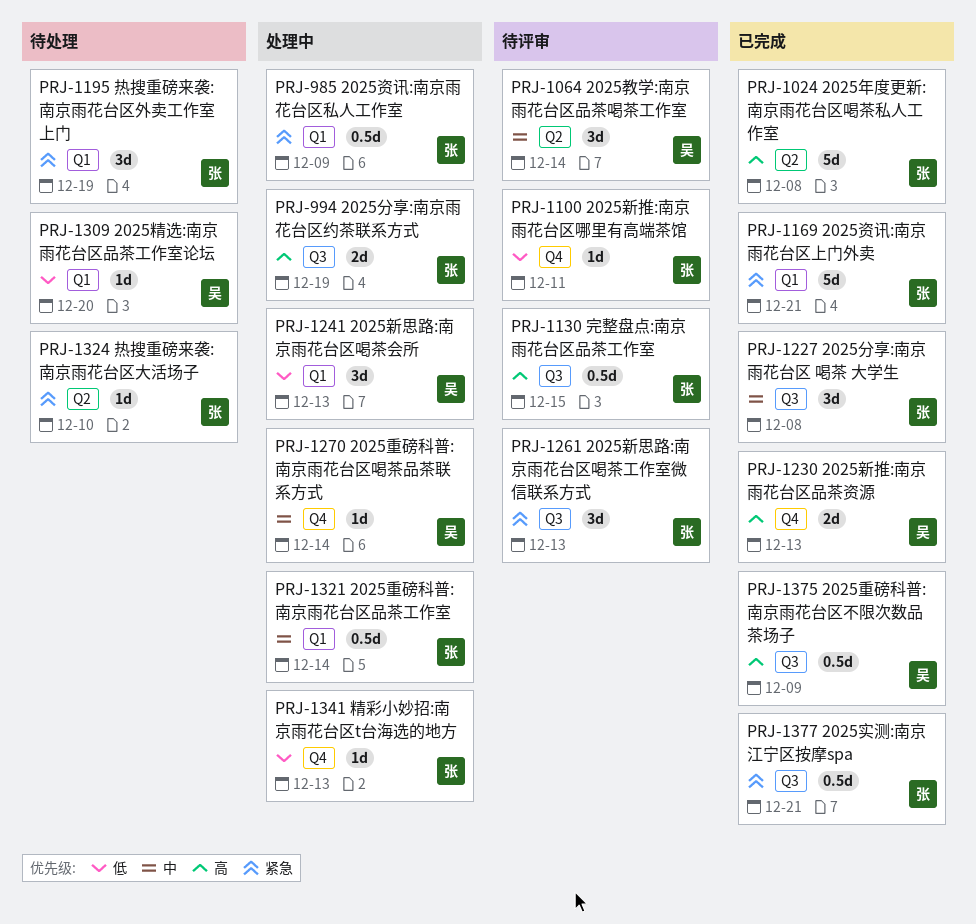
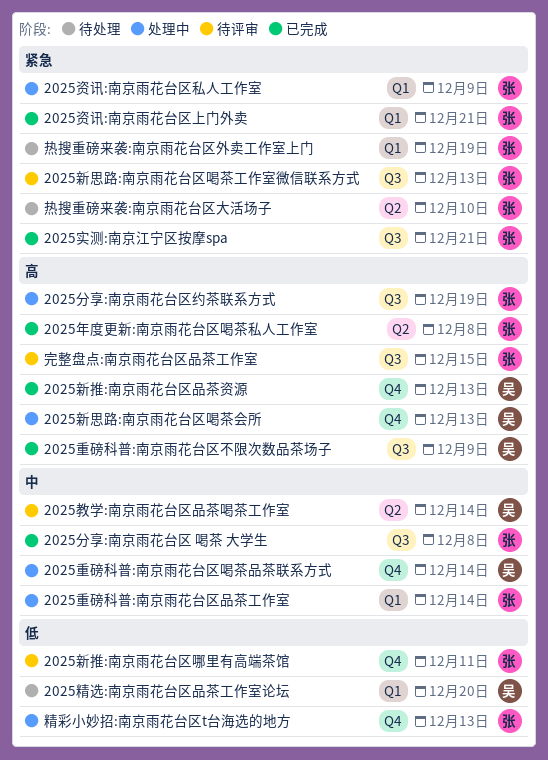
2025新思路:南京雨花台区喝茶会所, priority: 低 -> 高
2025新思路:南京雨花台区喝茶会所, label: Q1 -> Q4

